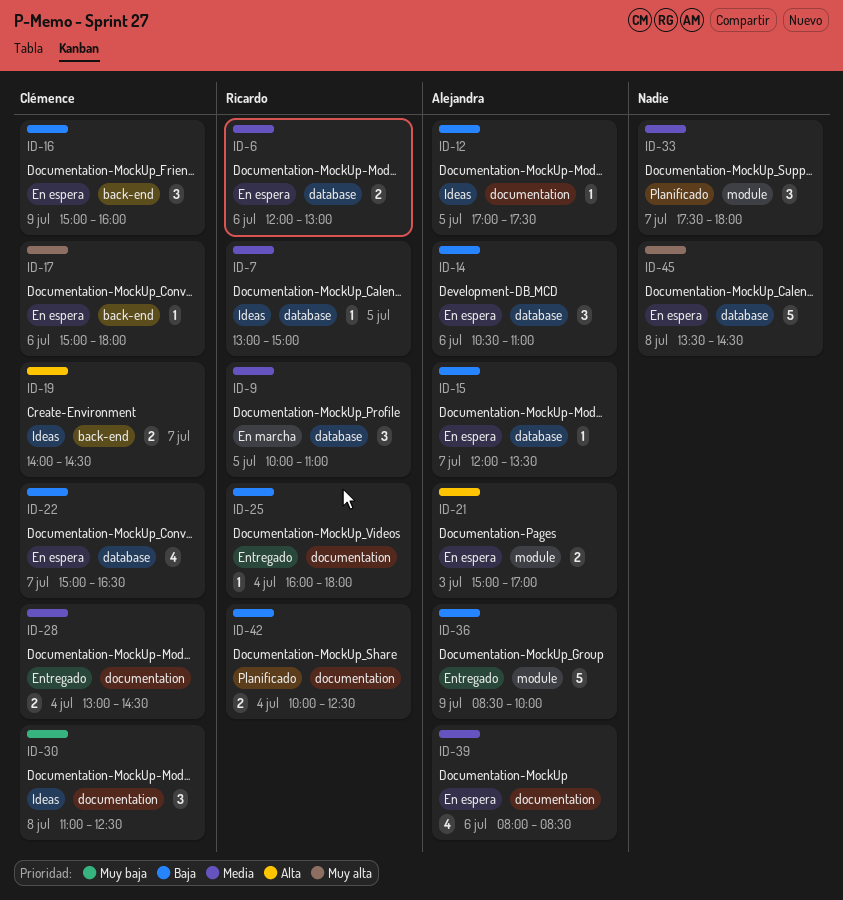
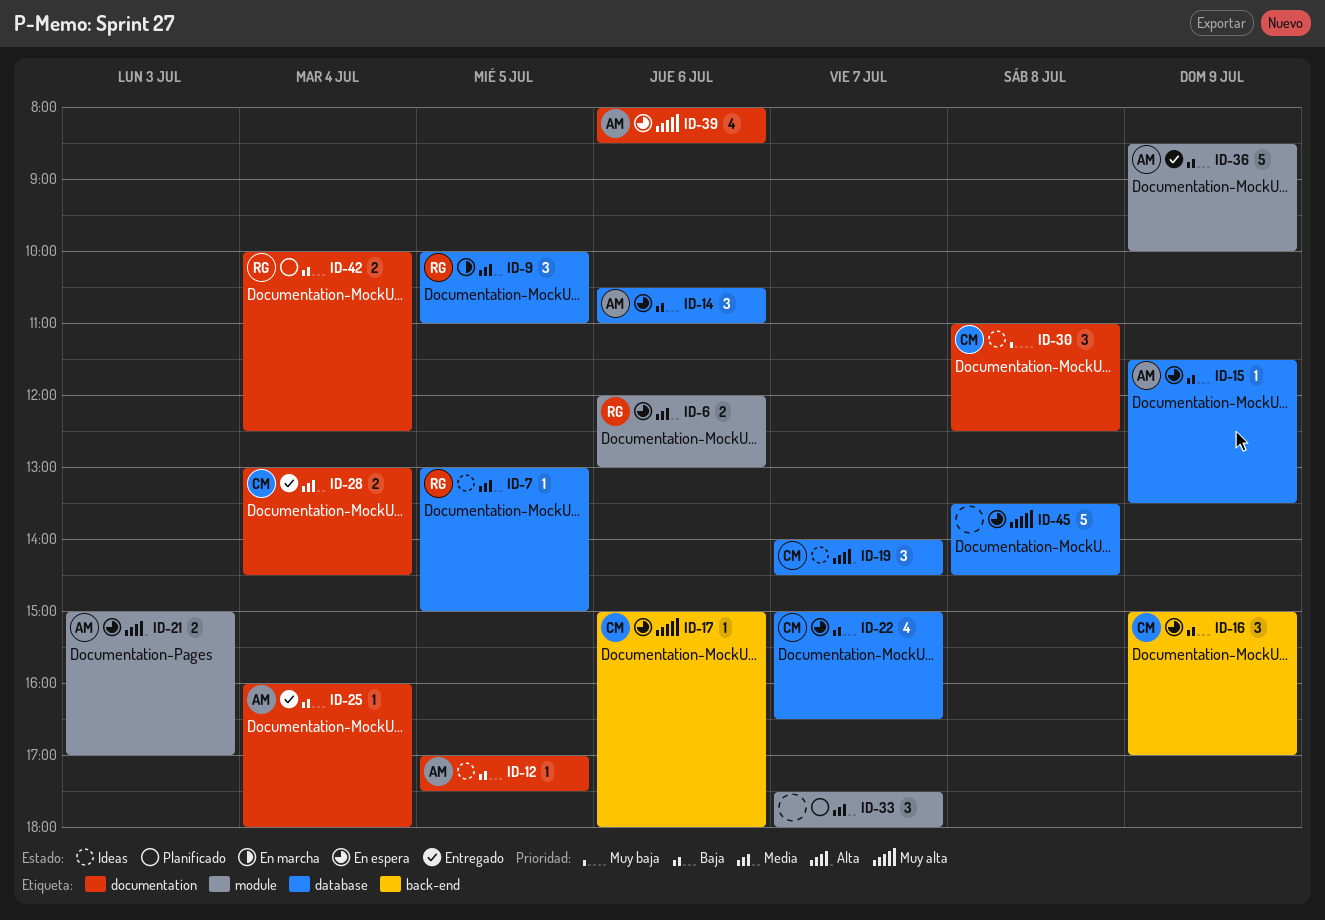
ID-6, label: database -> module
ID-15, day: Jul 7 -> Jul 9
ID-15, begins: 12:00 -> 11:30
ID-16, ends: 16:00 -> 17:00
ID-19, label: back-end -> database
ID-19, estimate: 2 -> 3
ID-25, owner: Ricardo -> Alejandra
ID-39, priority: Media -> Muy alta

